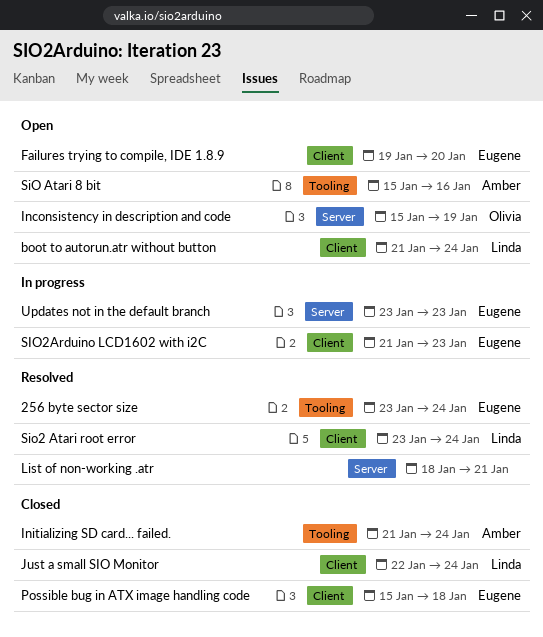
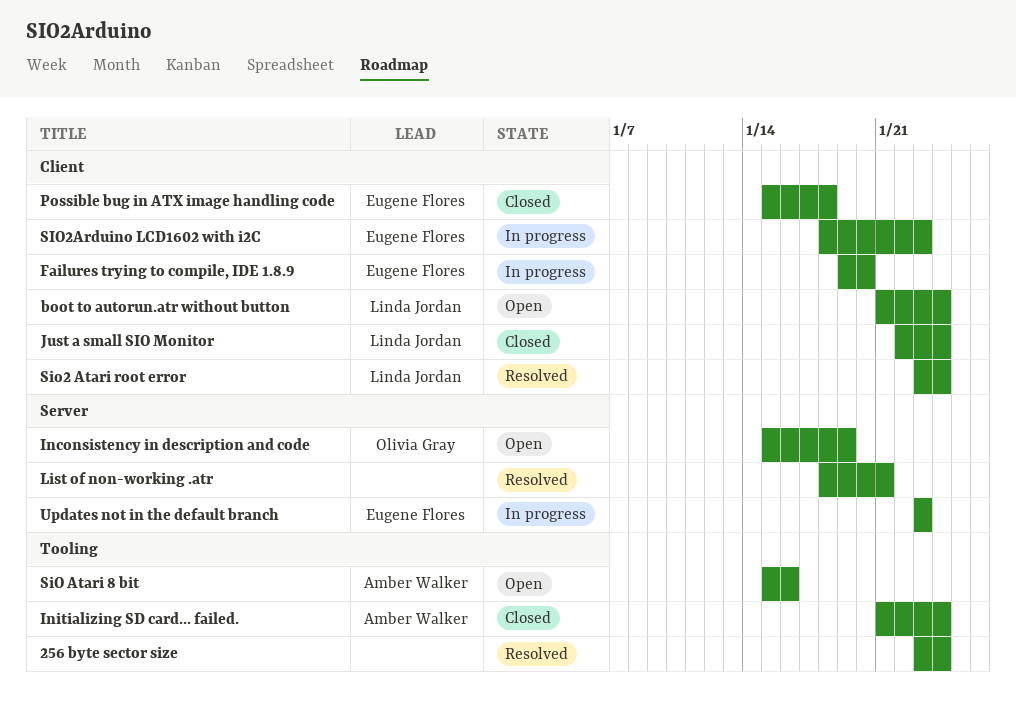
256 byte sector size, owner: Eugene Flores -> none
Failures trying to compile, IDE 1.8.9, status: Open -> In progress
SIO2Arduino LCD1602 with i2C, start: Jan 21 -> Jan 18

